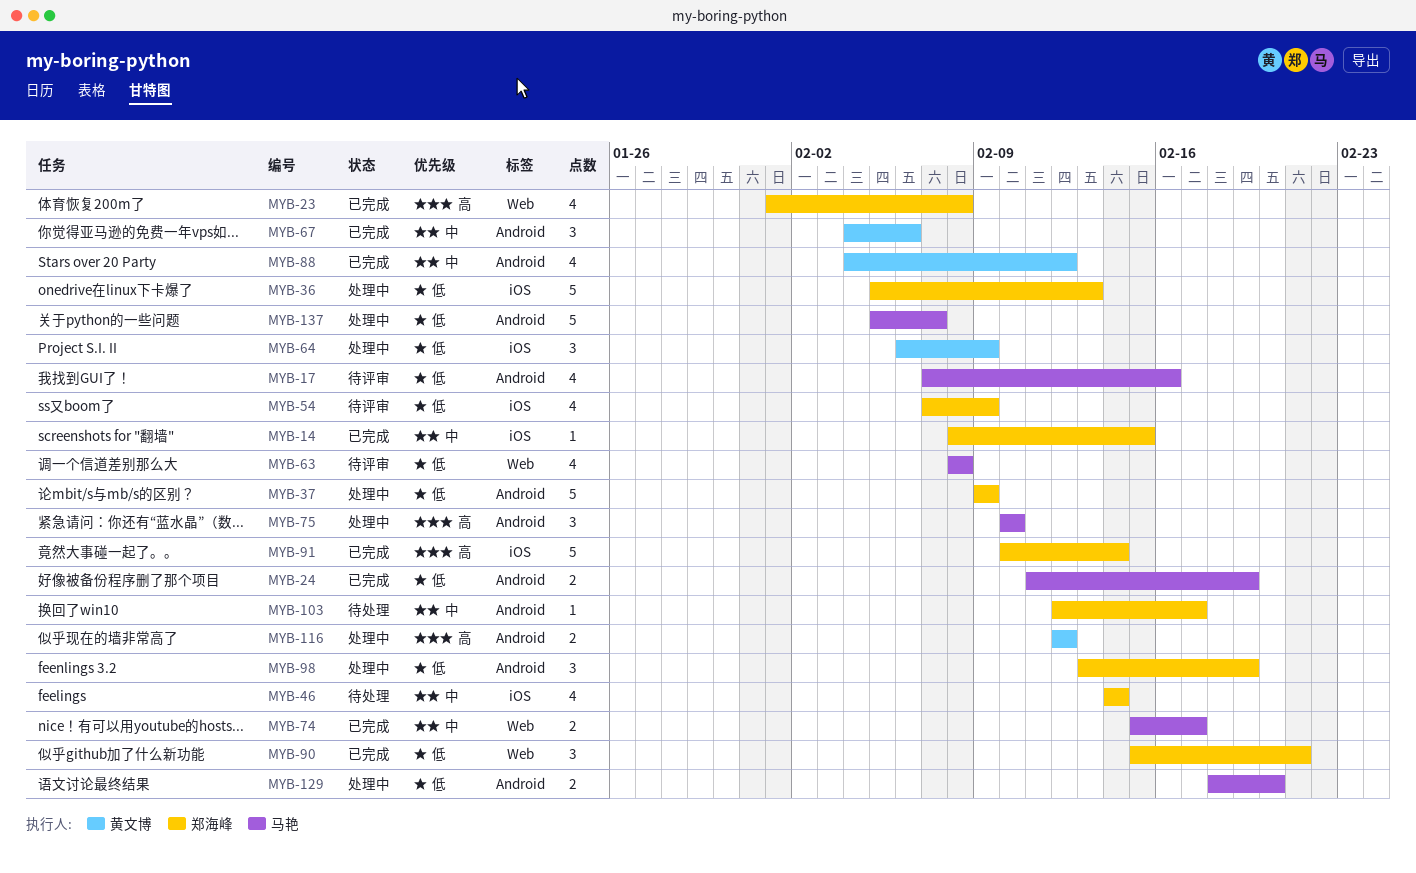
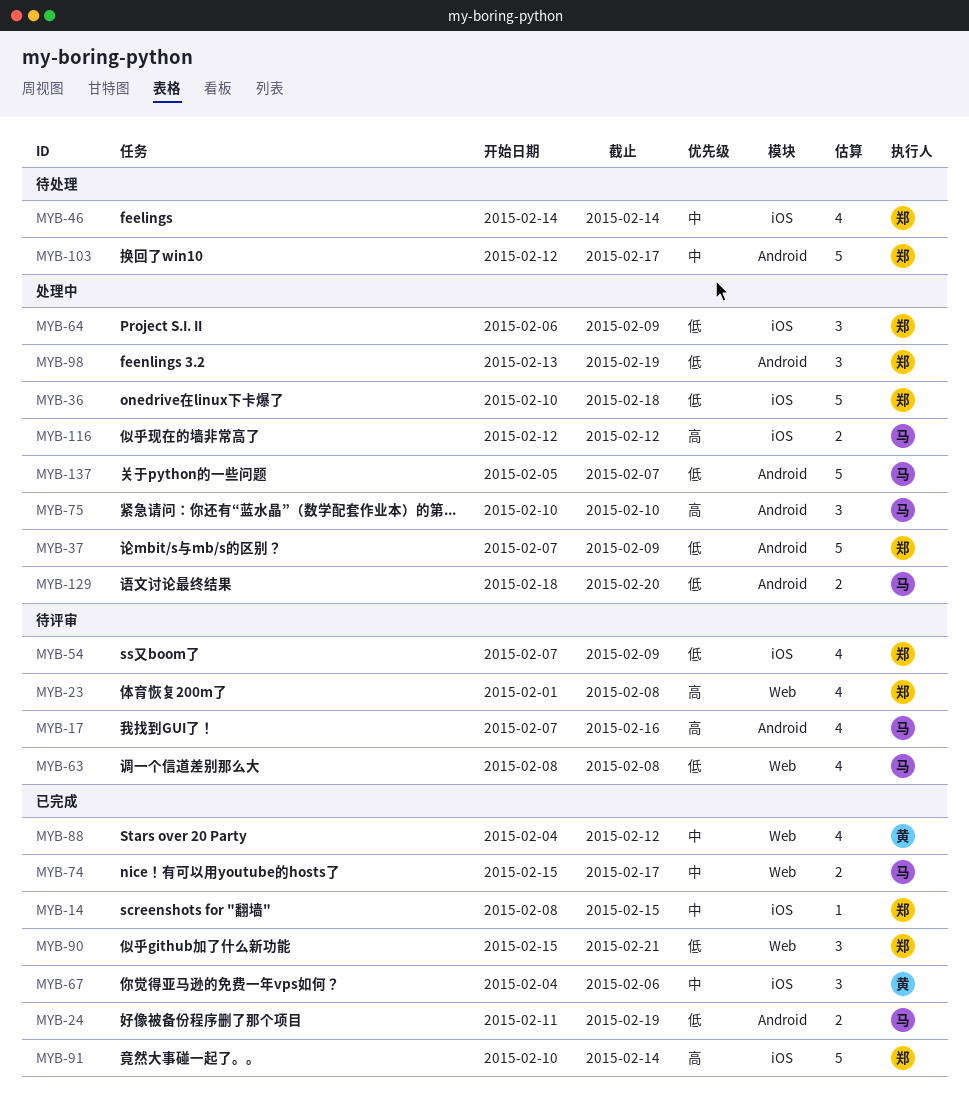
MYB-17, priority: 低 -> 高
MYB-23, status: 已完成 -> 待评审
MYB-36, start: Feb 5 -> Feb 10
MYB-36, due: Feb 13 -> Feb 18
MYB-37, start: Feb 9 -> Feb 7
MYB-64, owner: 黄文博 -> 郑海峰
MYB-67, label: Android -> iOS
MYB-88, label: Android -> Web
MYB-103, estimate: 1 -> 5
MYB-116, owner: 黄文博 -> 马艳
MYB-116, label: Android -> iOS

